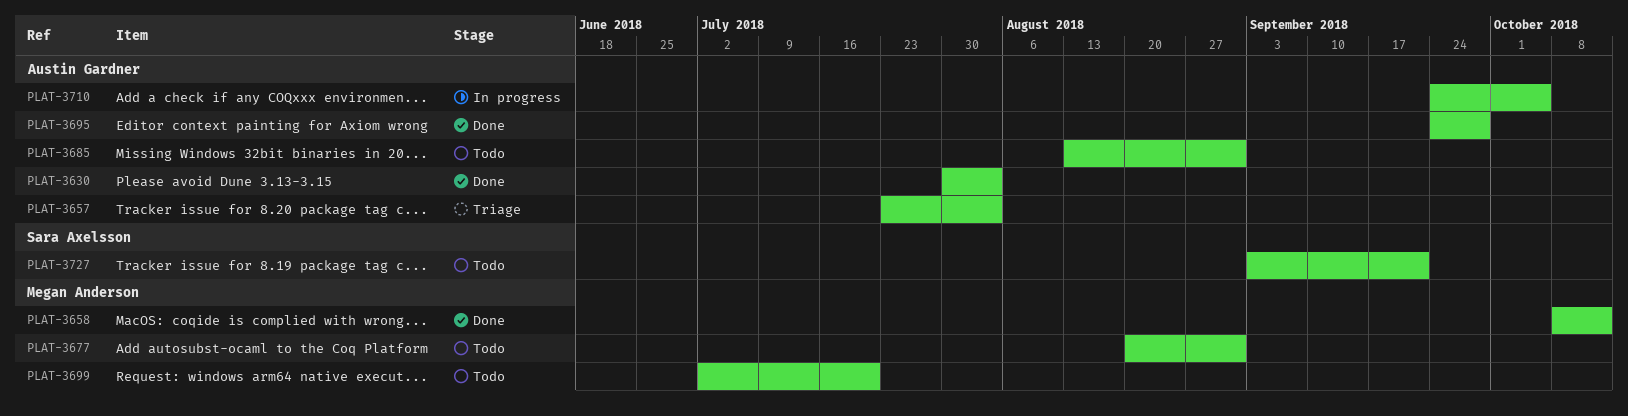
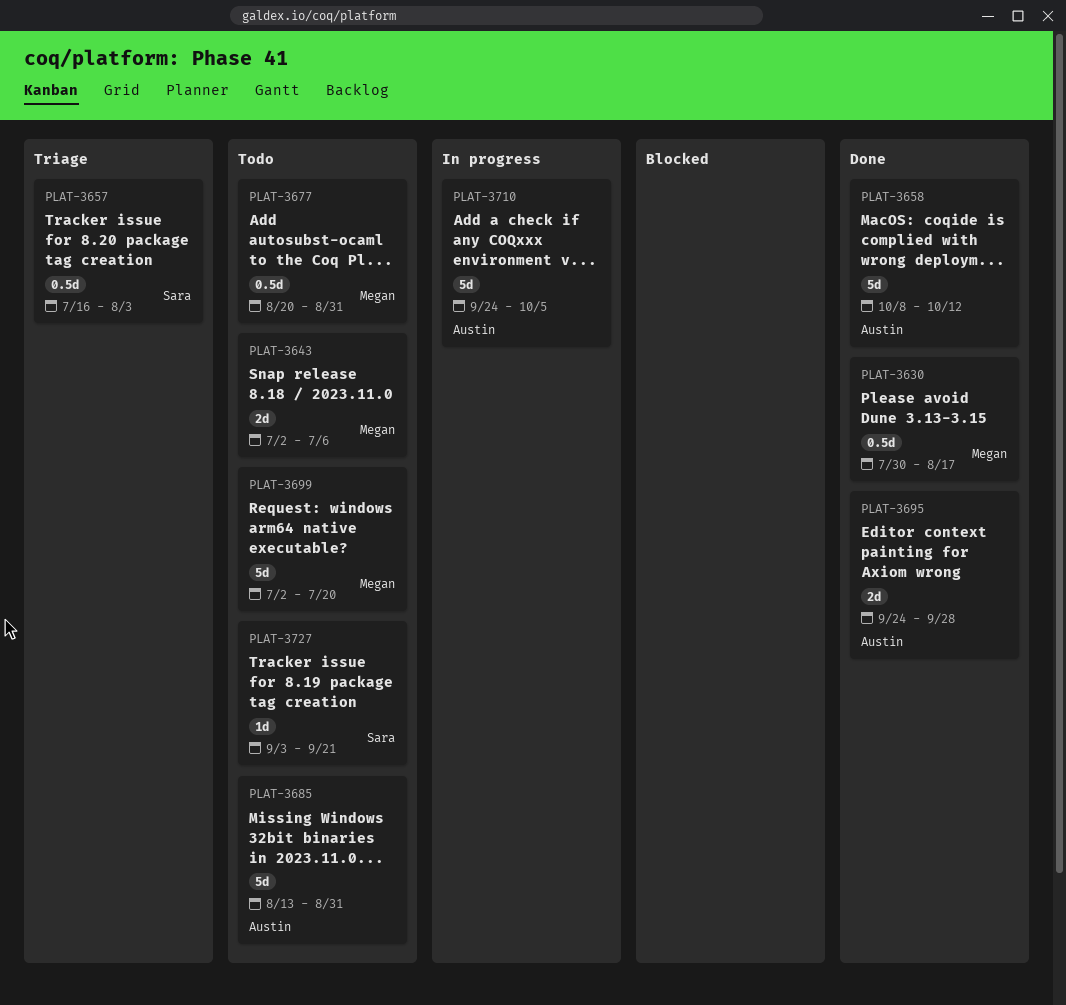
PLAT-3630, owner: Austin Gardner -> Megan Anderson
PLAT-3630, due: Aug 3 -> Aug 17
PLAT-3643: none -> present
PLAT-3657, owner: Austin Gardner -> Sara Axelsson
PLAT-3657, start: Jul 23 -> Jul 16
PLAT-3658, owner: Megan Anderson -> Austin Gardner

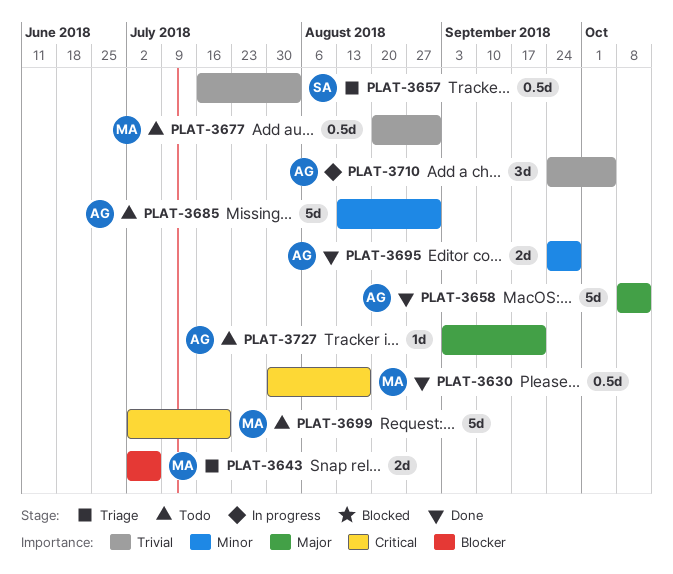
PLAT-3643, status: Todo -> Triage
PLAT-3710, estimate: 5d -> 3d
PLAT-3727, owner: Sara -> Austin

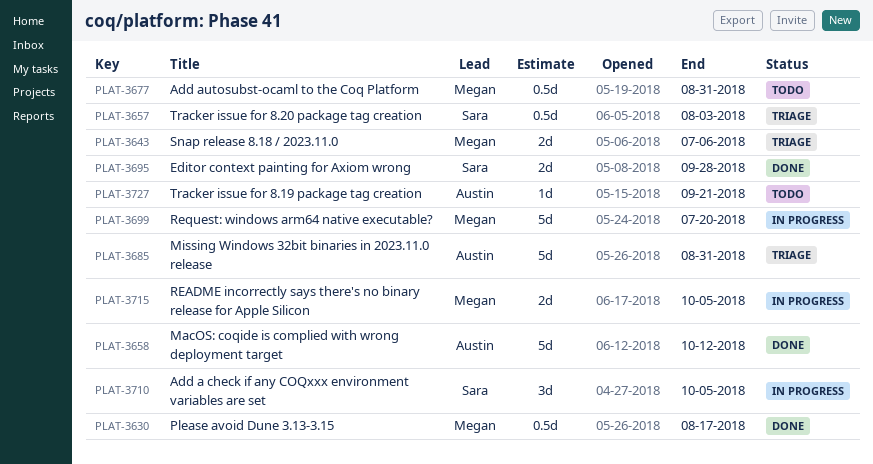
PLAT-3685, status: Todo -> Triage
PLAT-3695, owner: Austin -> Sara
PLAT-3699, status: Todo -> In progress
PLAT-3710, owner: Austin -> Sara
PLAT-3715: none -> present

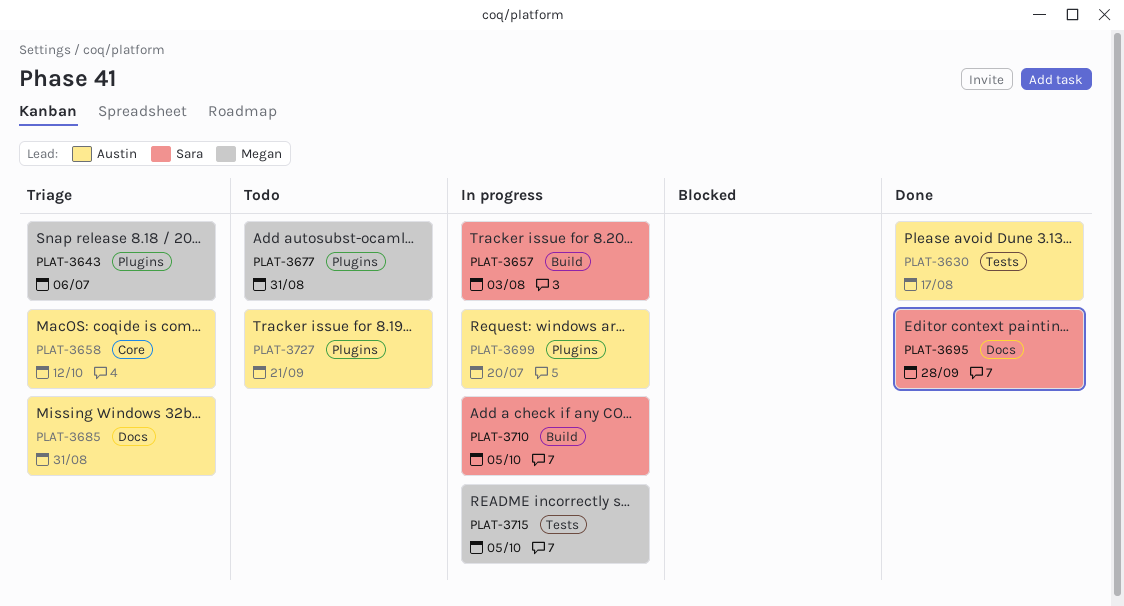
PLAT-3630, owner: Megan -> Austin
PLAT-3657, status: Triage -> In progress
PLAT-3658, status: Done -> Triage
PLAT-3699, owner: Megan -> Austin

